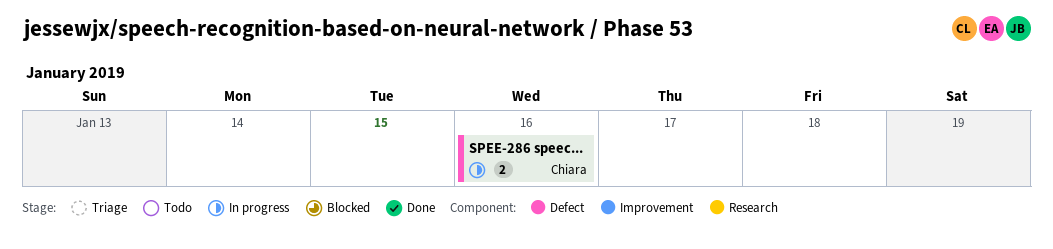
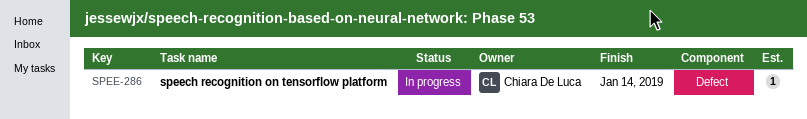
SPEE-286, estimate: 2 -> 1
SPEE-286, due: Jan 16 -> Jan 14

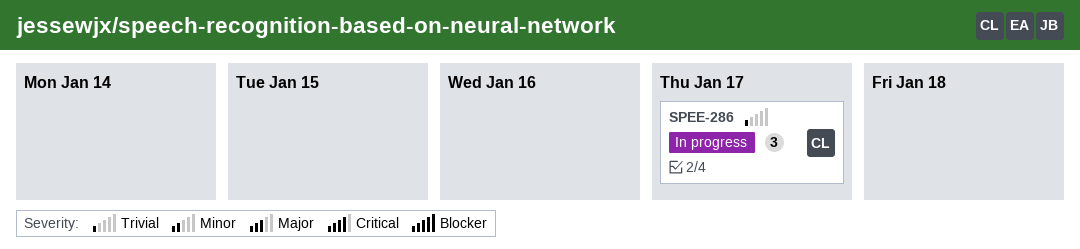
SPEE-286, estimate: 1 -> 3
SPEE-286, due: Jan 14 -> Jan 17

